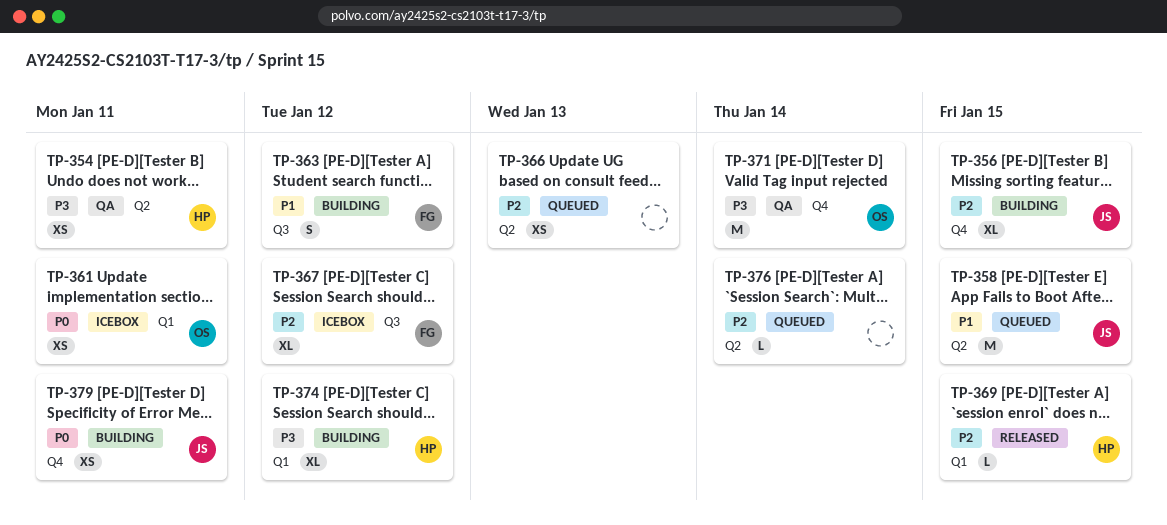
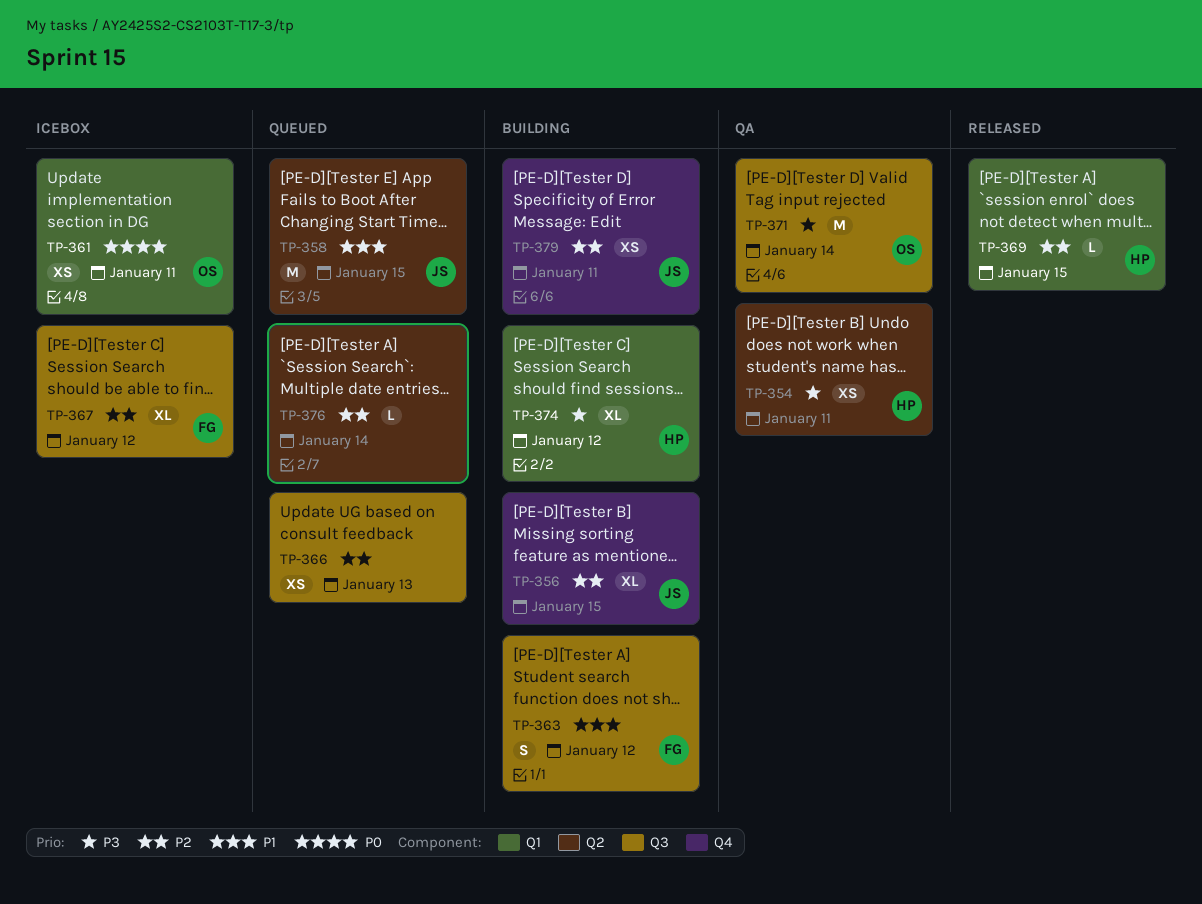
TP-366, label: Q2 -> Q3
TP-371, label: Q4 -> Q3
TP-379, priority: P0 -> P2

